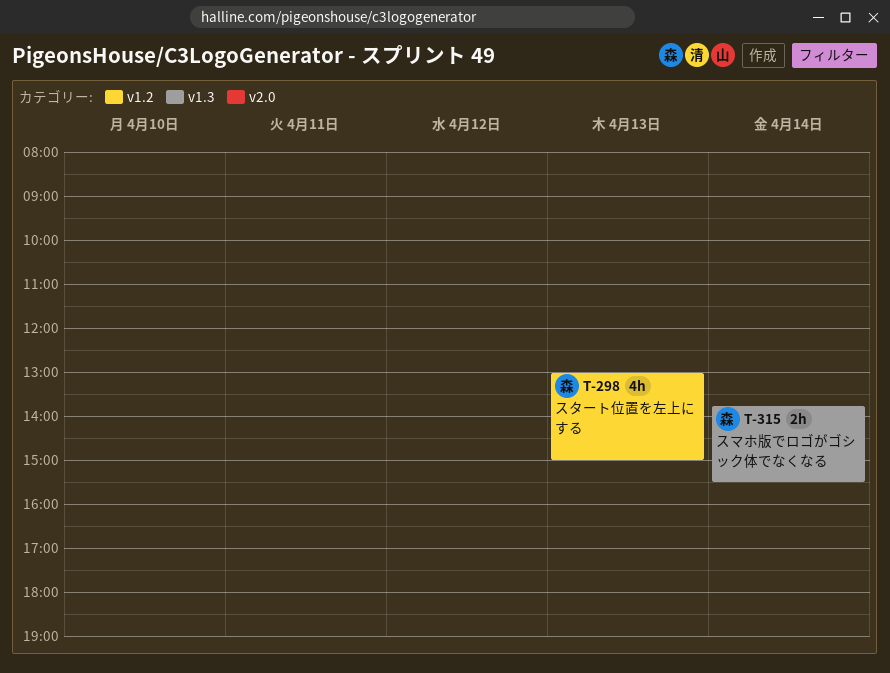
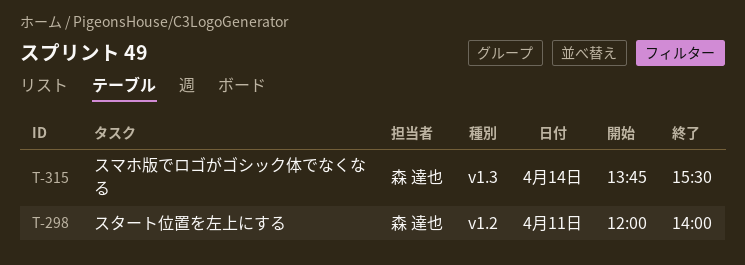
T-298, day: Apr 13 -> Apr 11
T-298, begins: 13:00 -> 12:00
T-298, ends: 15:00 -> 14:00

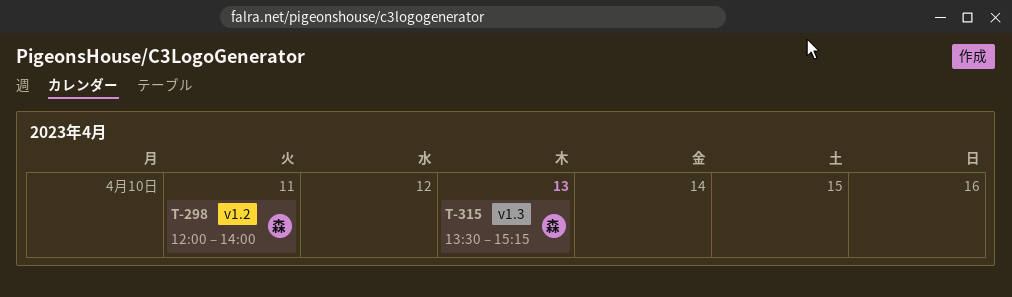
T-315, day: Apr 14 -> Apr 13
T-315, begins: 13:45 -> 13:30
T-315, ends: 15:30 -> 15:15

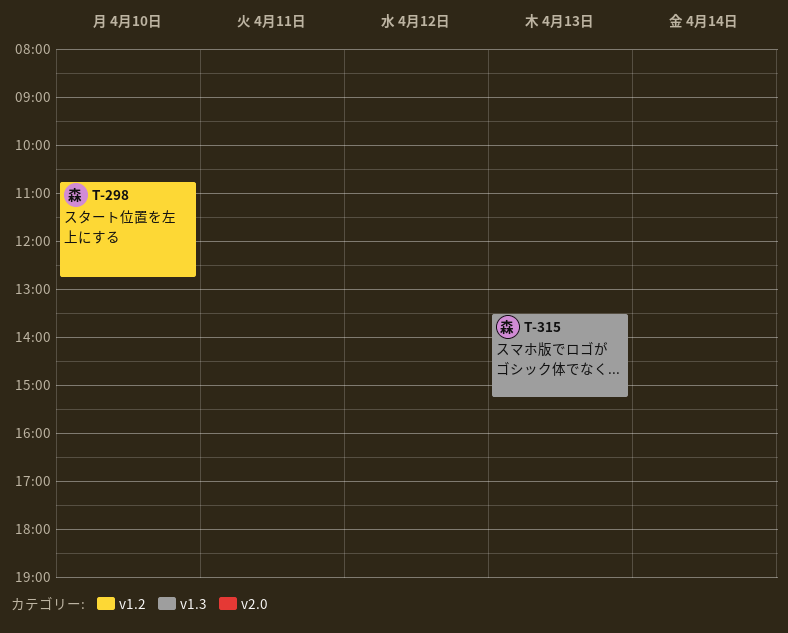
T-298, day: Apr 11 -> Apr 10
T-298, begins: 12:00 -> 10:45
T-298, ends: 14:00 -> 12:45

